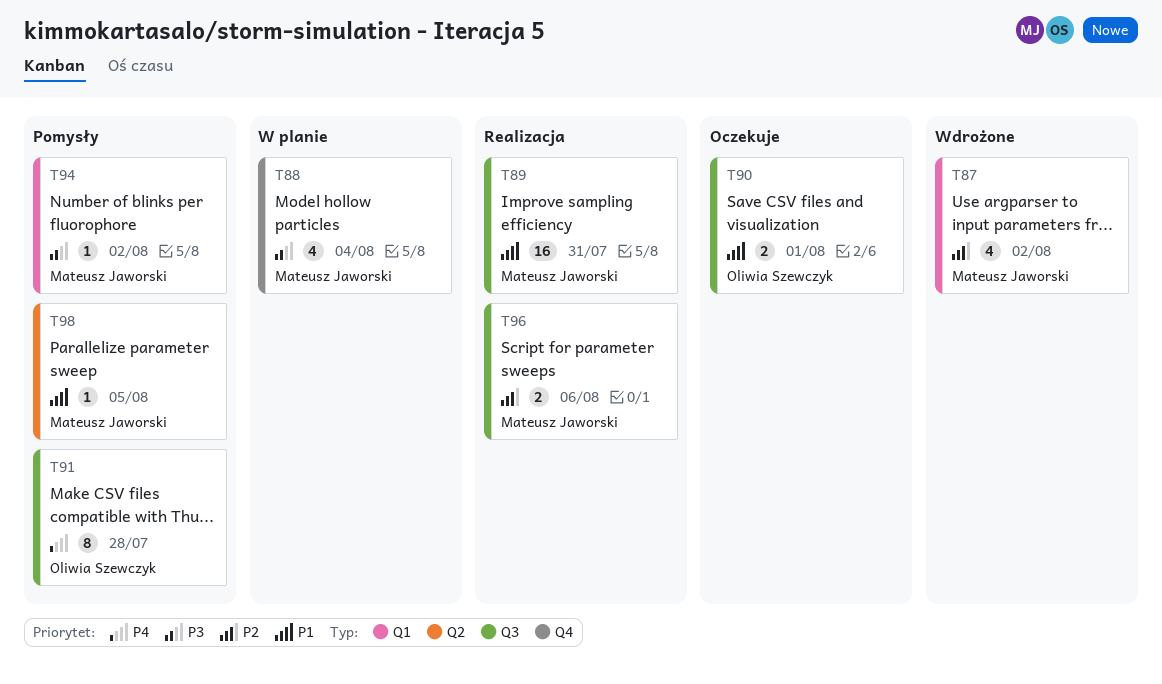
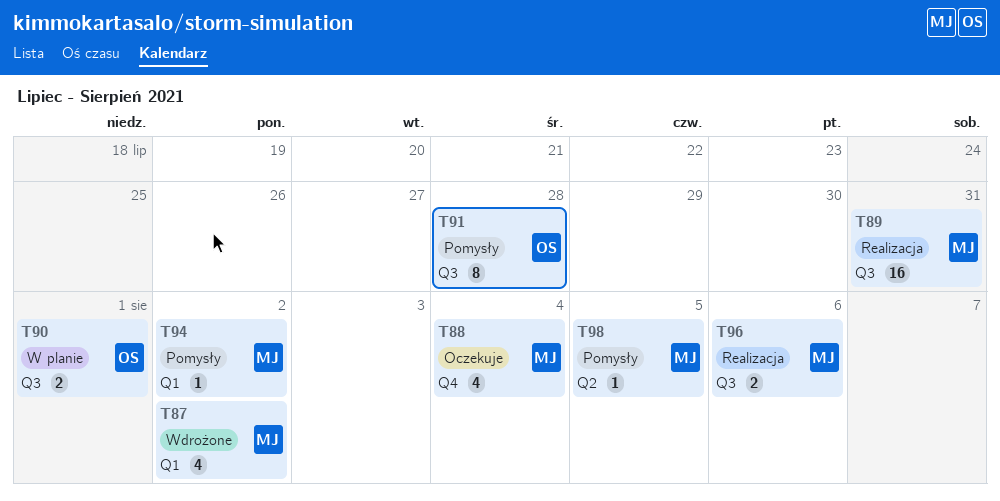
T88, status: W planie -> Oczekuje
T90, status: Oczekuje -> W planie

